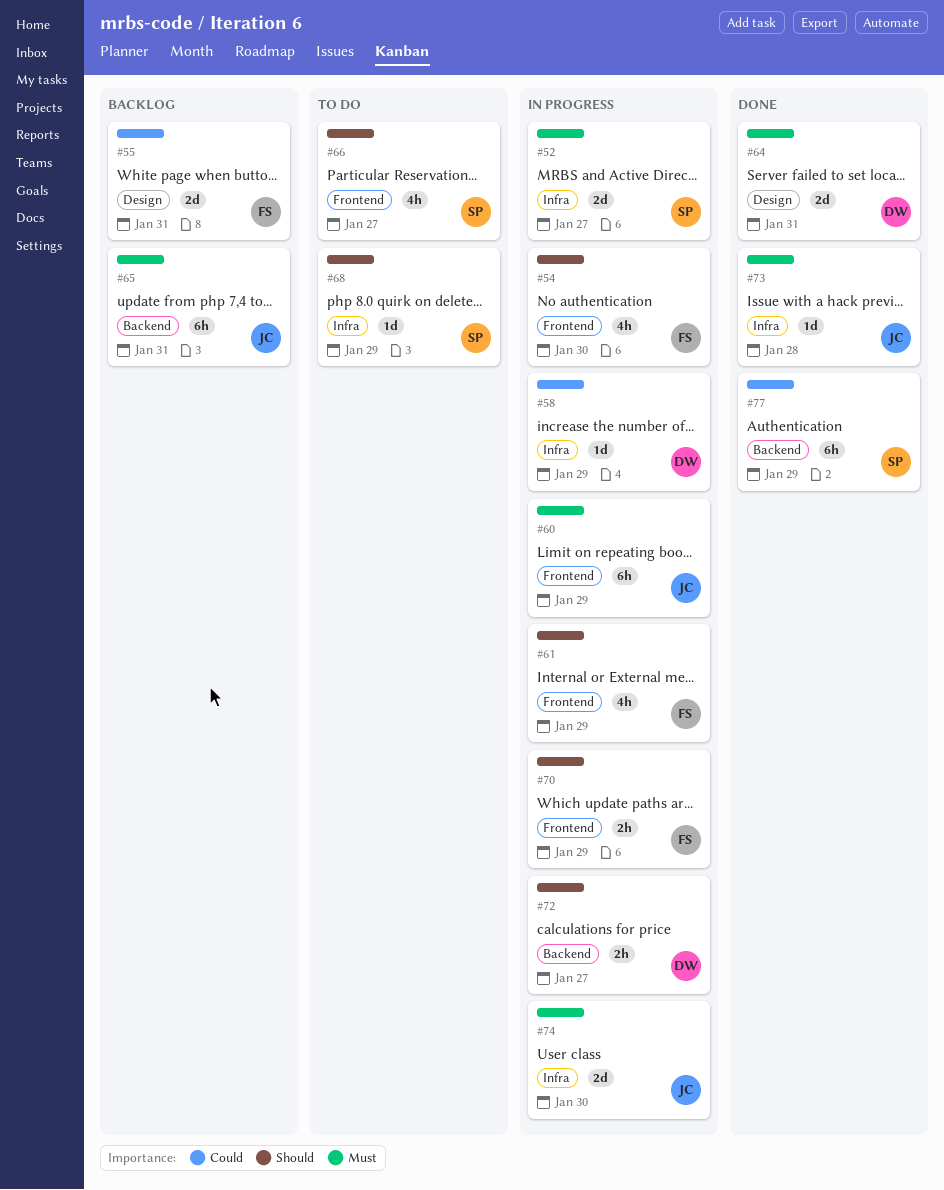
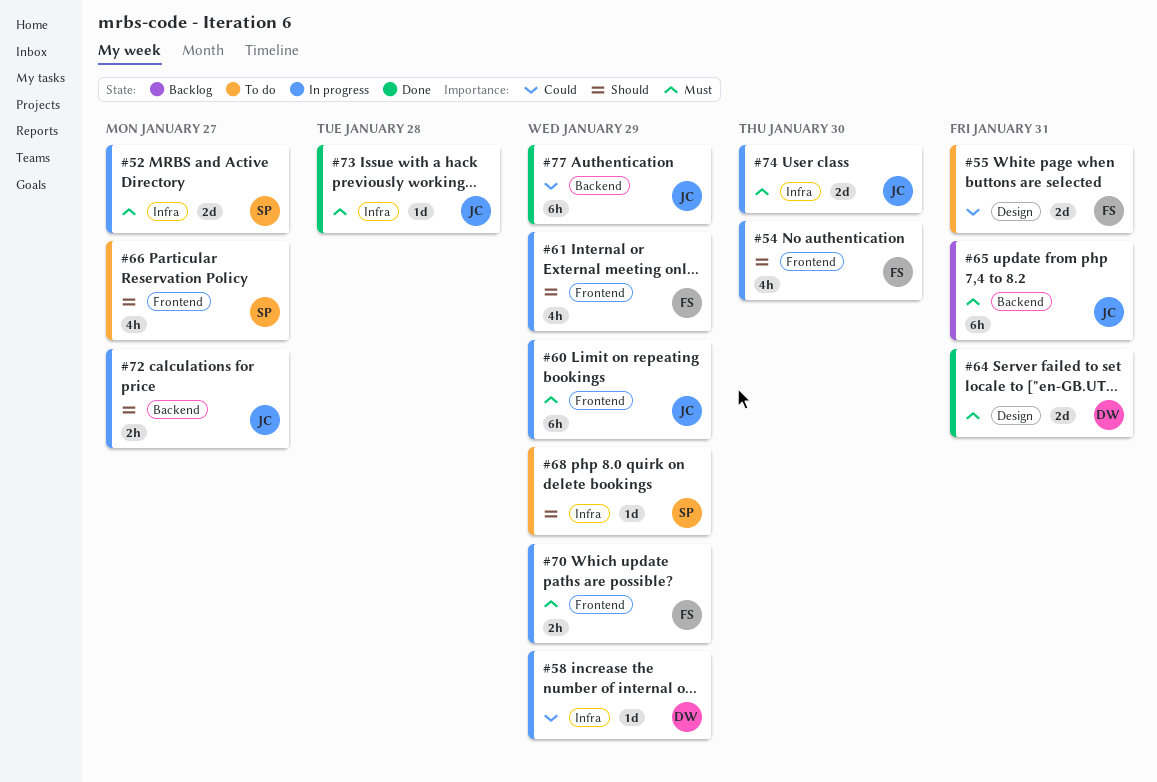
#55, status: Backlog -> To do
#70, priority: Should -> Must
#72, owner: DW -> JC
#77, owner: SP -> JC

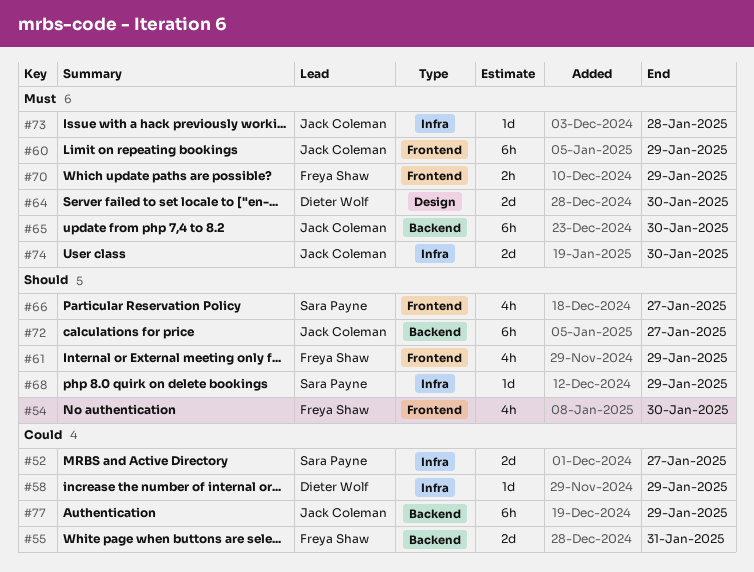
#52, priority: Must -> Could
#55, label: Design -> Backend
#64, due: Jan 31 -> Jan 30
#65, due: Jan 31 -> Jan 30
#72, estimate: 2h -> 6h

